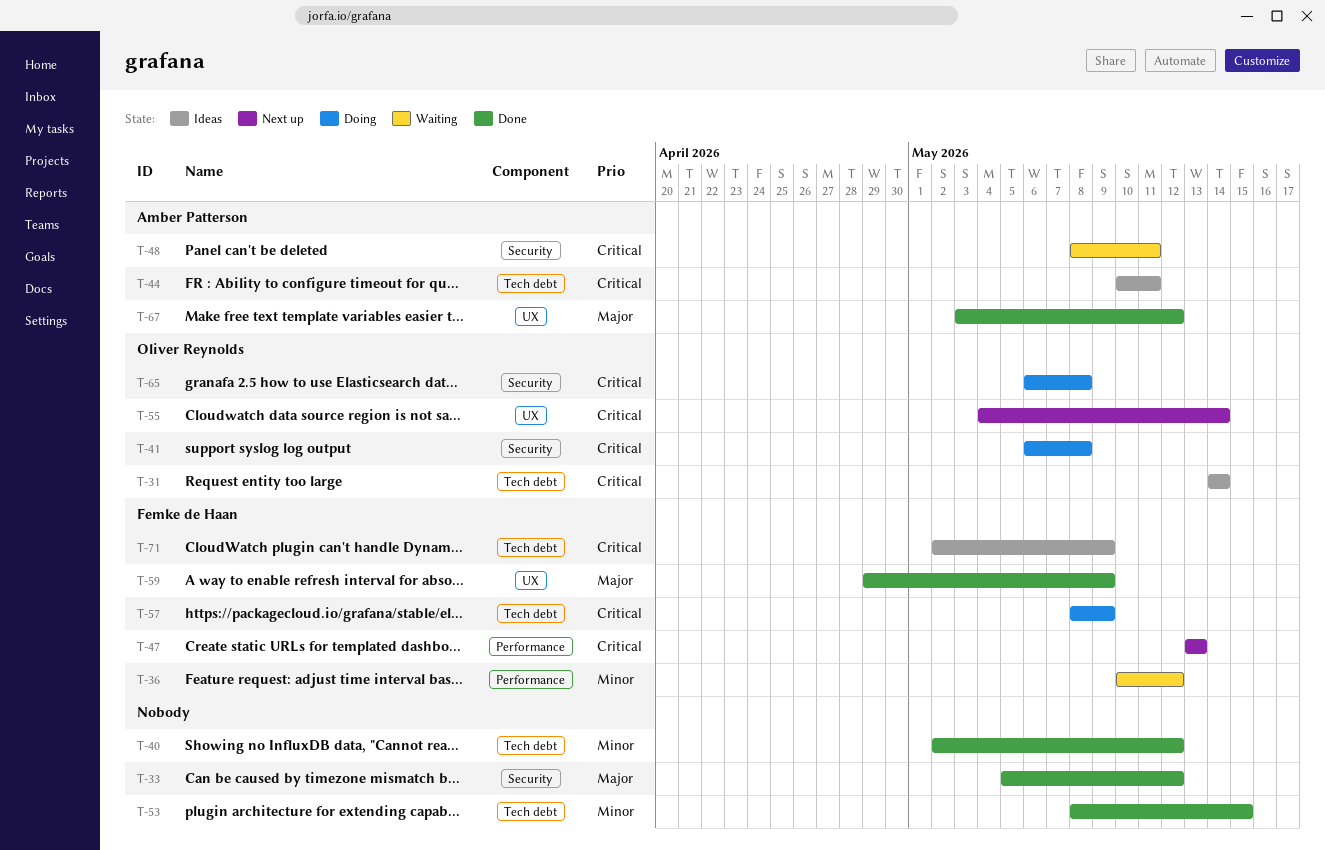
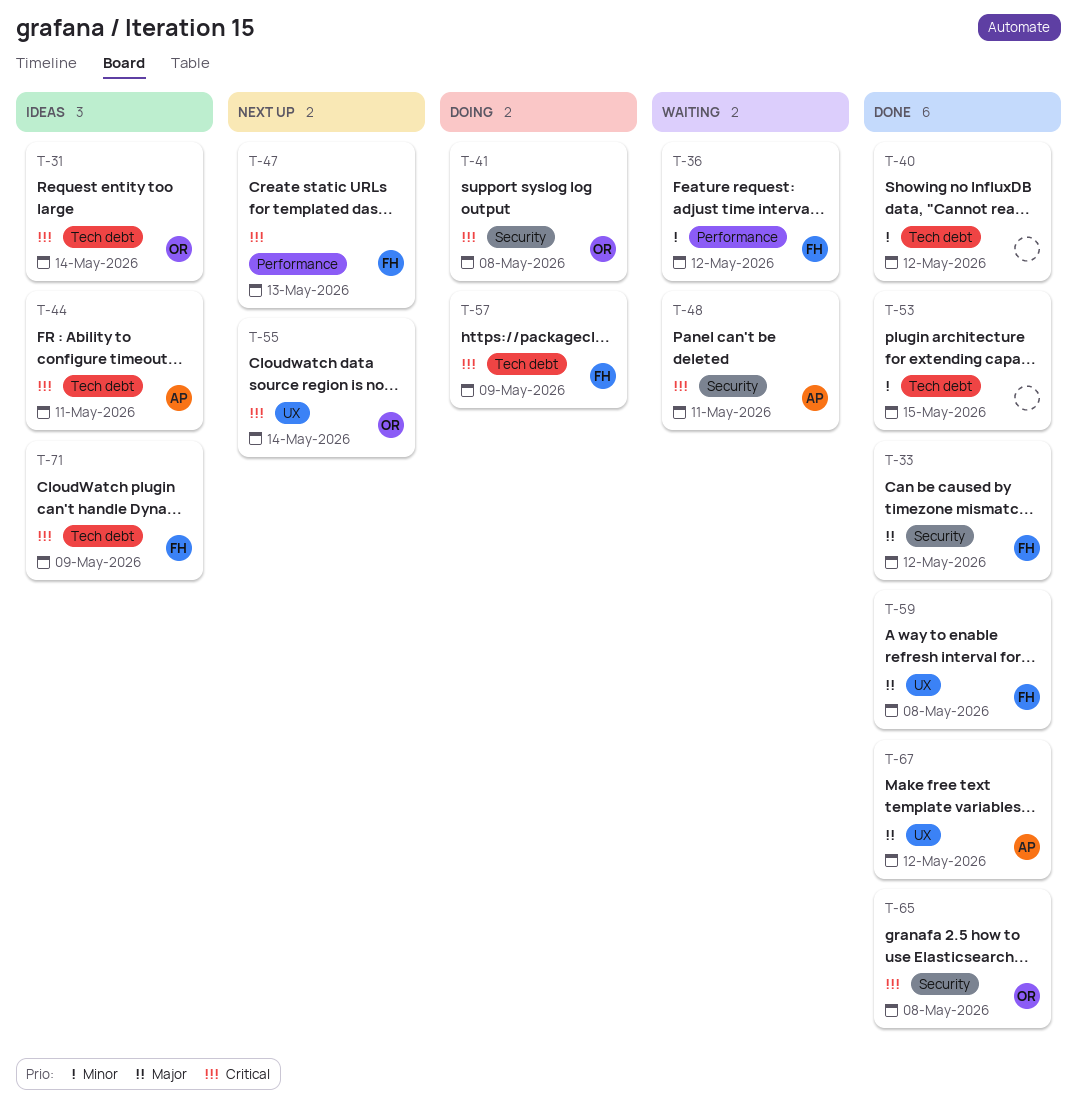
T-33, owner: none -> Femke de Haan
T-59, due: May 9 -> May 8
T-65, status: Doing -> Done

